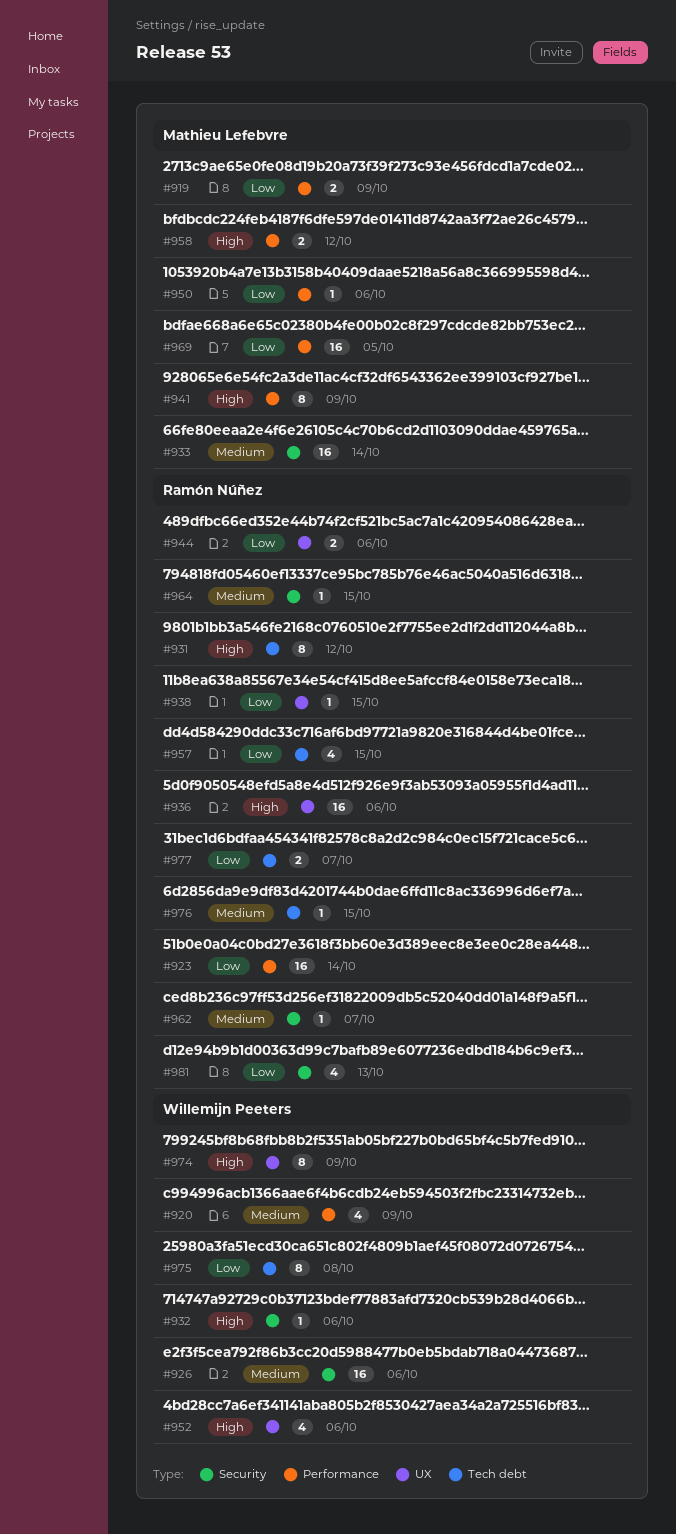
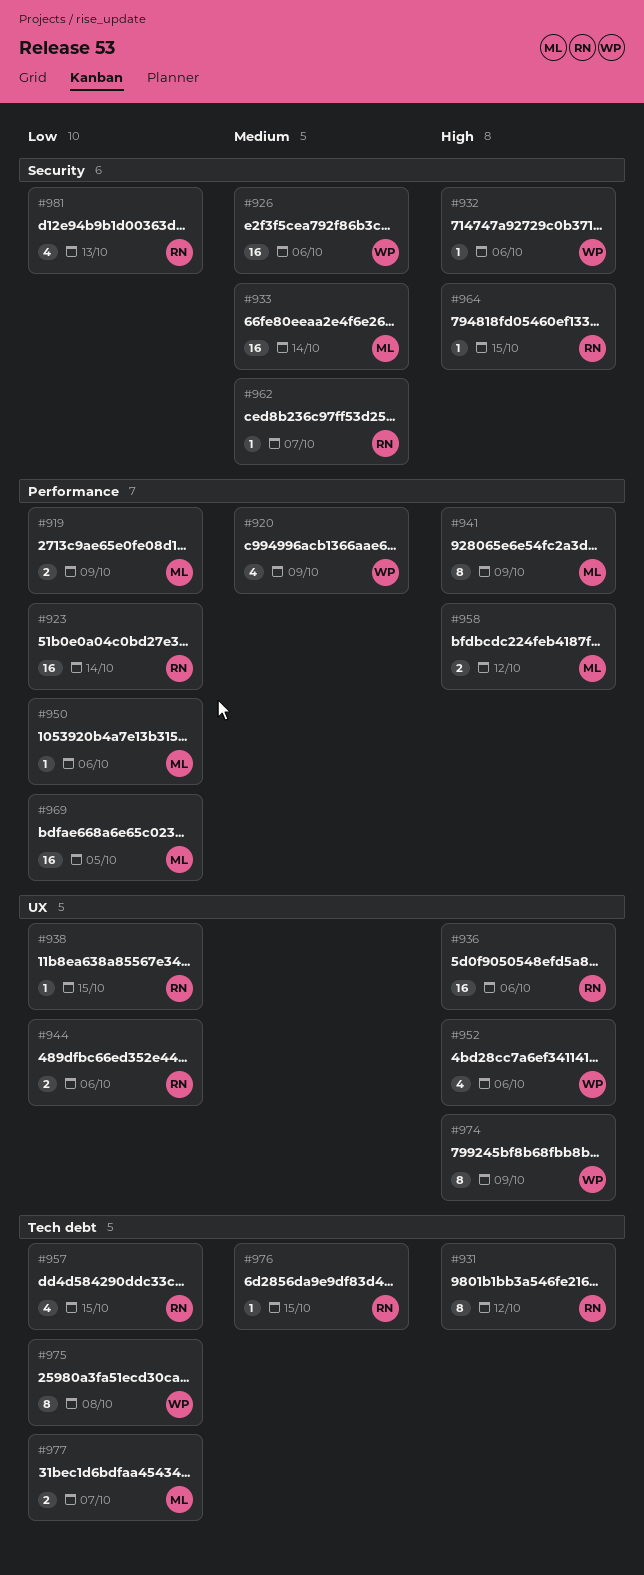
#964, priority: Medium -> High
#977, owner: Ramón Núñez -> Mathieu Lefebvre

